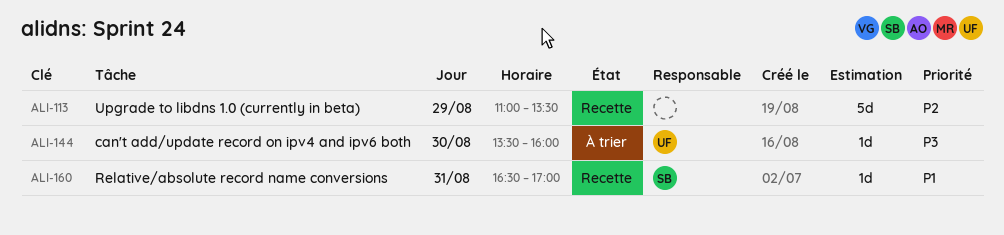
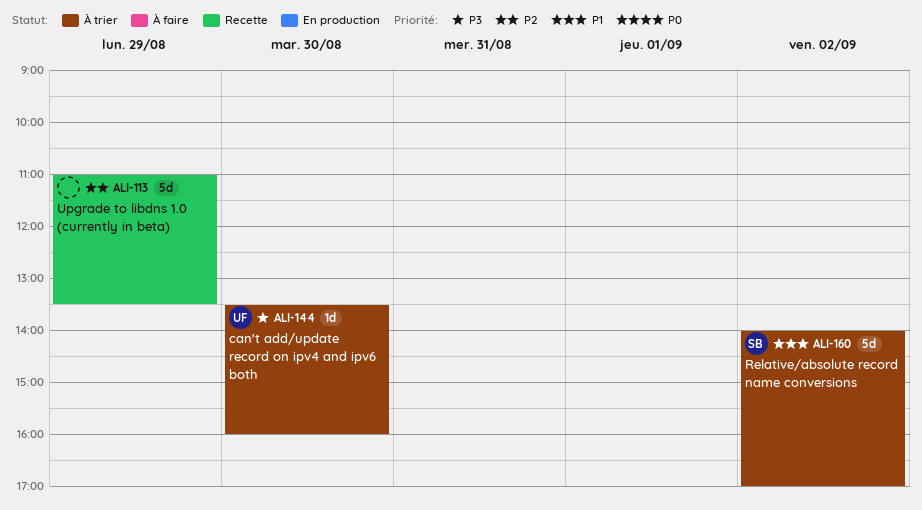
ALI-160, status: Recette -> À trier
ALI-160, estimate: 1d -> 5d
ALI-160, day: Aug 31 -> Sep 2
ALI-160, begins: 16:30 -> 14:00

